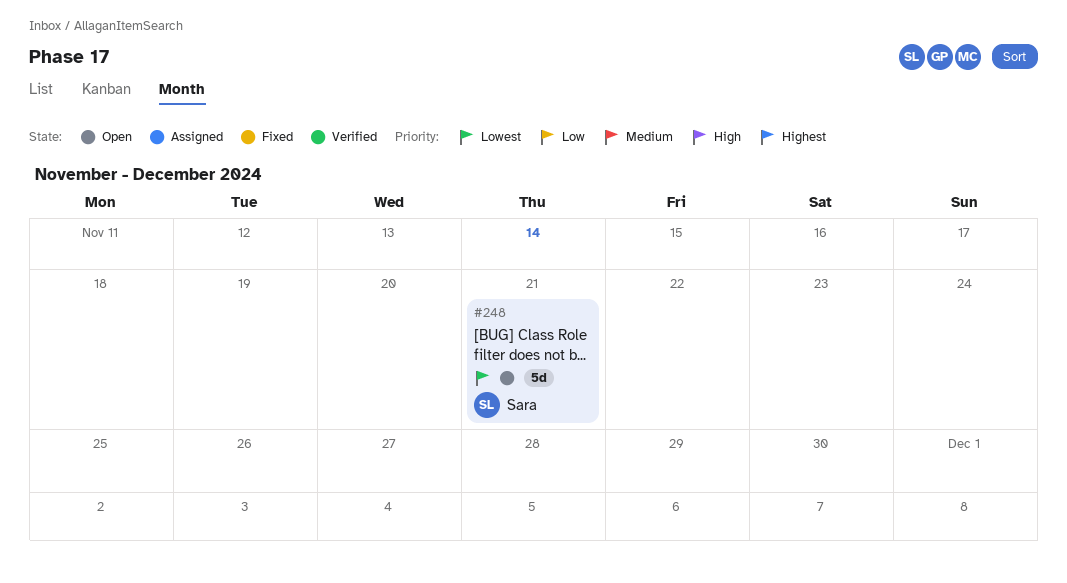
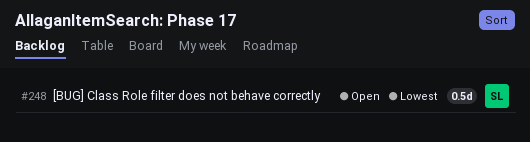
#248, estimate: 5d -> 0.5d

